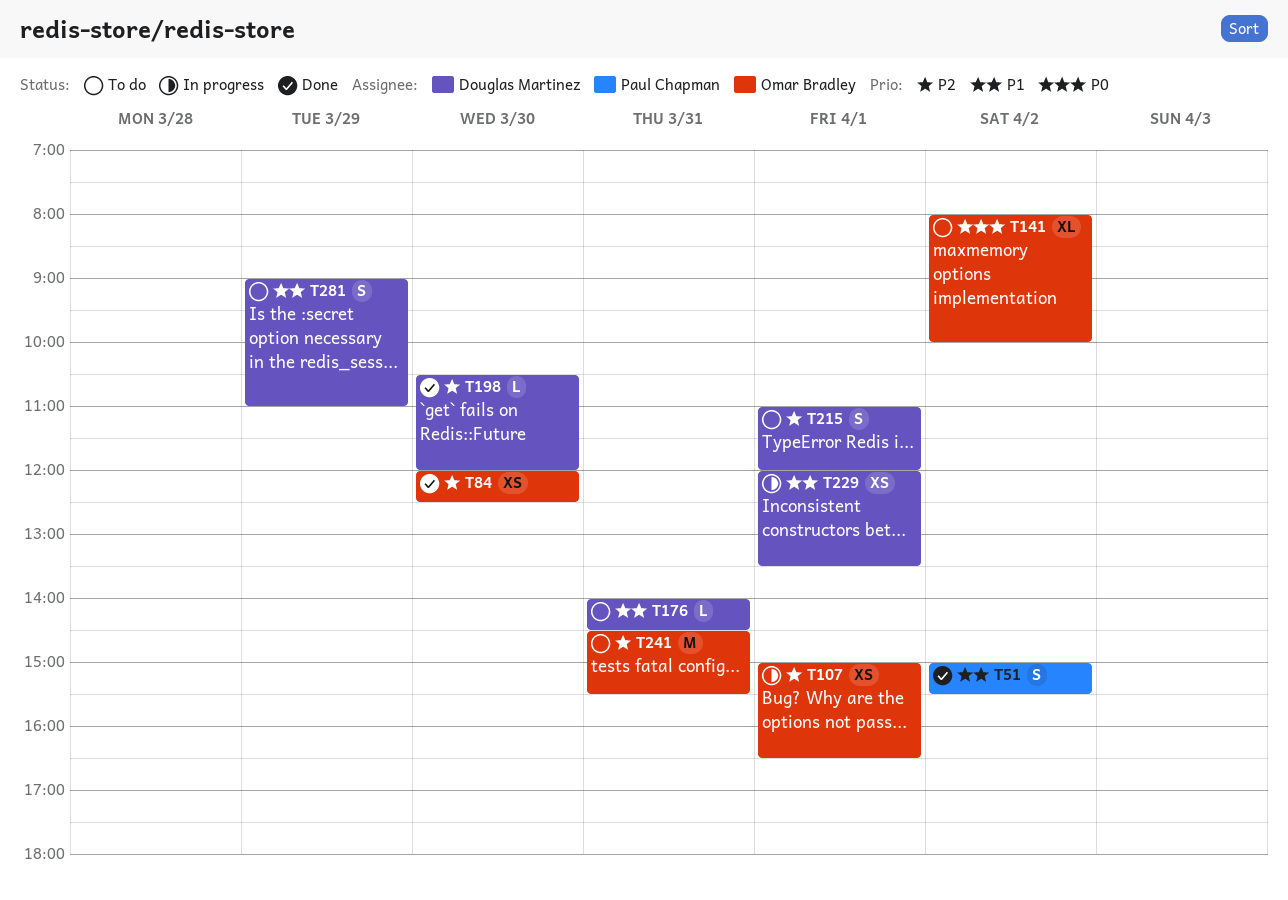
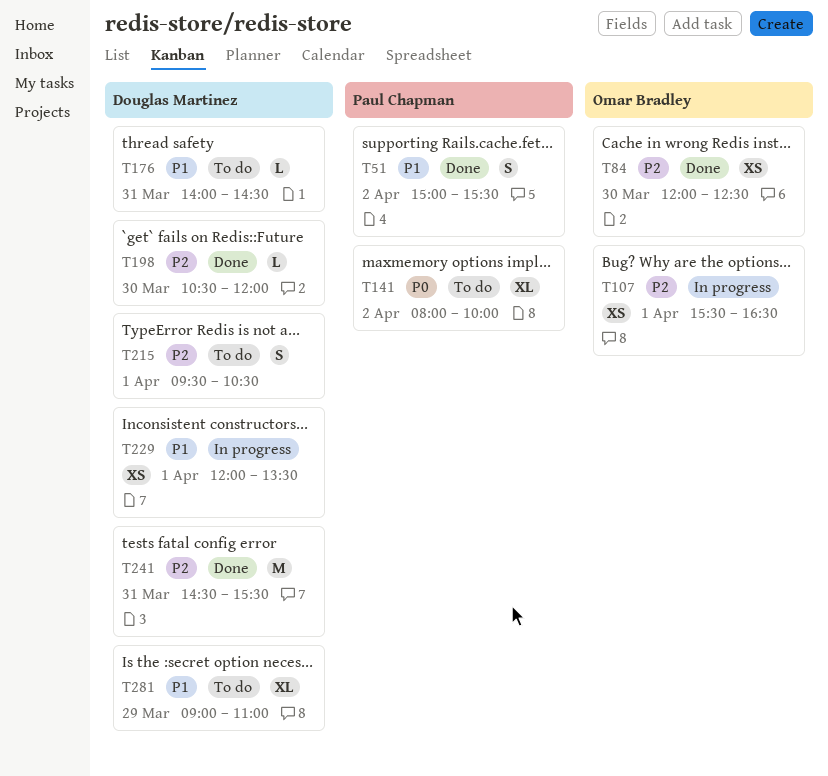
T107, begins: 15:00 -> 15:30
T141, owner: Omar Bradley -> Paul Chapman
T215, begins: 11:00 -> 09:30
T215, ends: 12:00 -> 10:30
T241, status: To do -> Done
T241, owner: Omar Bradley -> Douglas Martinez
T281, estimate: S -> XL

